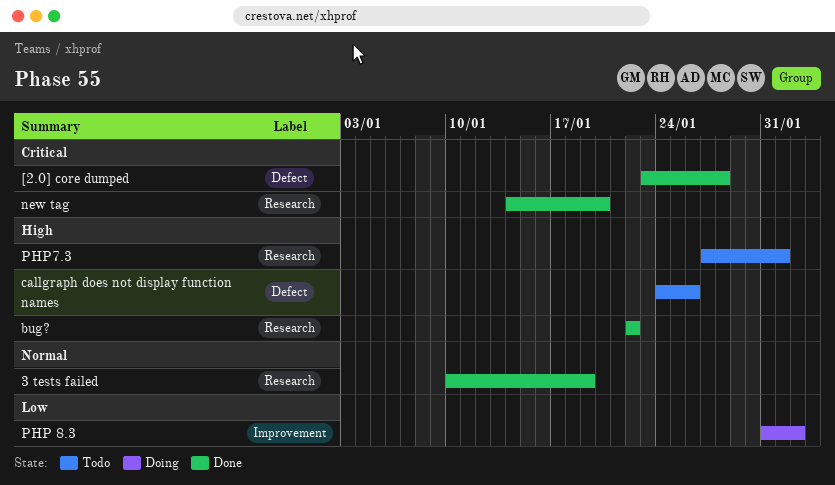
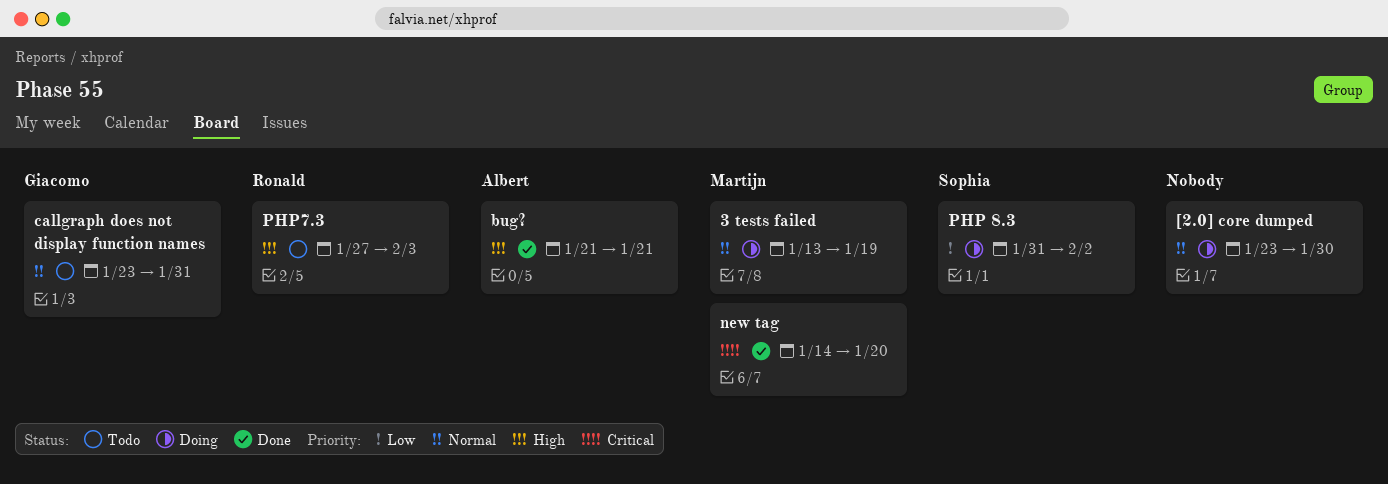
3 tests failed, status: Done -> Doing
3 tests failed, start: Jan 10 -> Jan 13
[2.0] core dumped, status: Done -> Doing
[2.0] core dumped, priority: Critical -> Normal
[2.0] core dumped, due: Jan 28 -> Jan 30
bug?, start: Jan 22 -> Jan 21
bug?, due: Jan 22 -> Jan 21
callgraph does not display function names, priority: High -> Normal
callgraph does not display function names, start: Jan 24 -> Jan 23
callgraph does not display function names, due: Jan 26 -> Jan 31
PHP7.3, due: Feb 1 -> Feb 3

